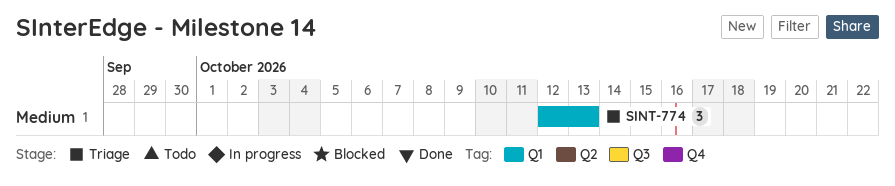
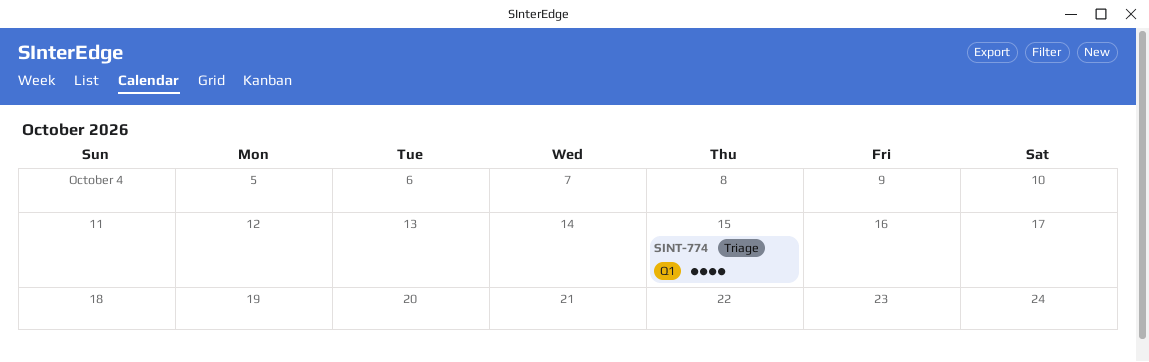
SINT-774, estimate: 3 -> 4
SINT-774, due: Oct 13 -> Oct 15

